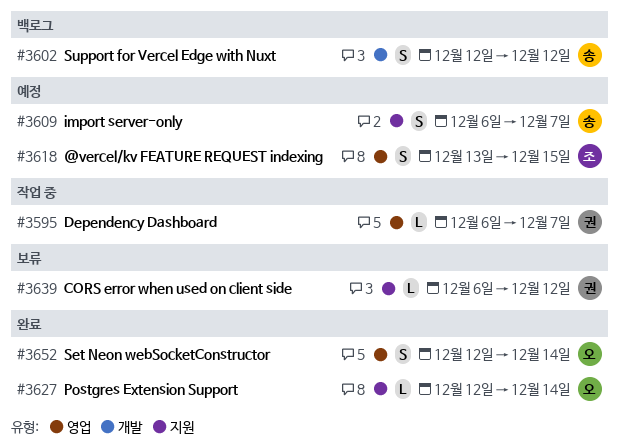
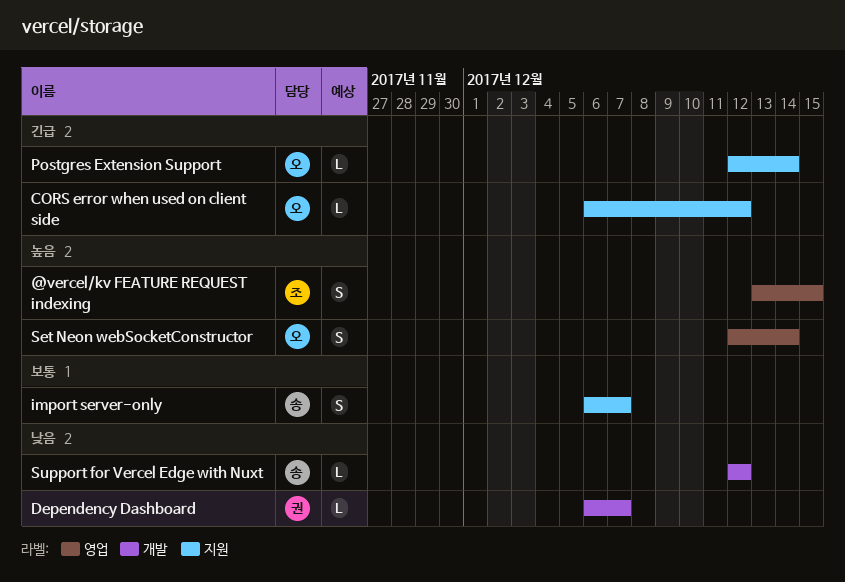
CORS error when used on client side, owner: 권 -> 오
Dependency Dashboard, label: 영업 -> 개발
Support for Vercel Edge with Nuxt, estimate: S -> L

